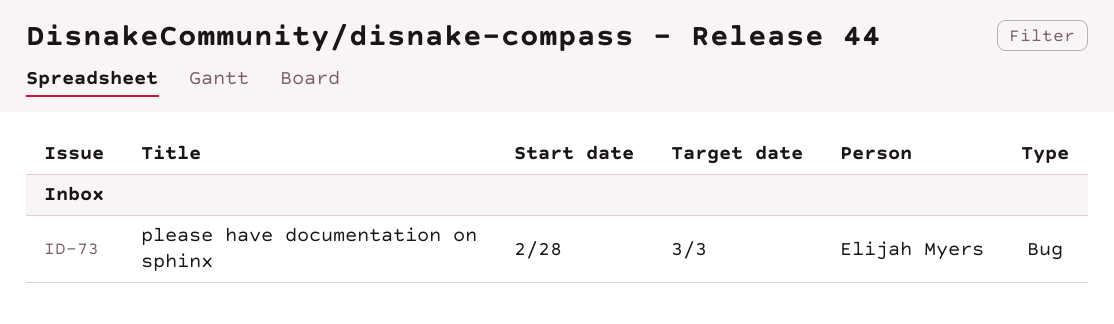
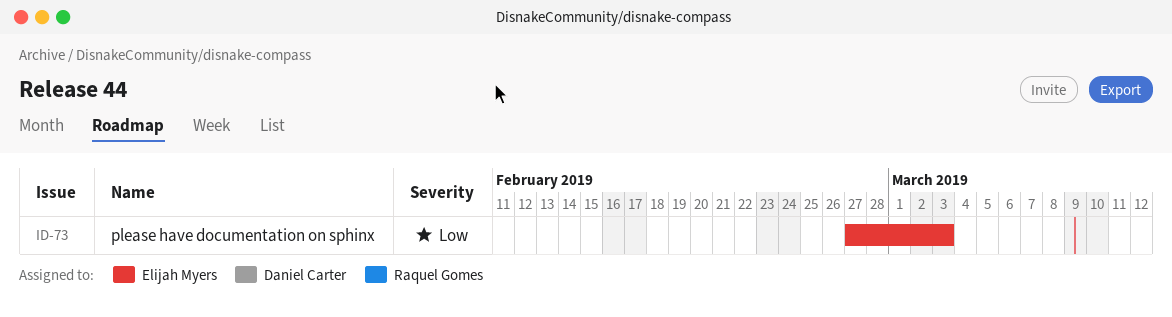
ID-73, start: Feb 28 -> Feb 27

